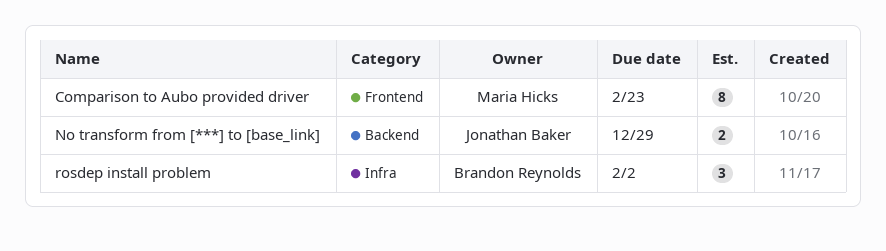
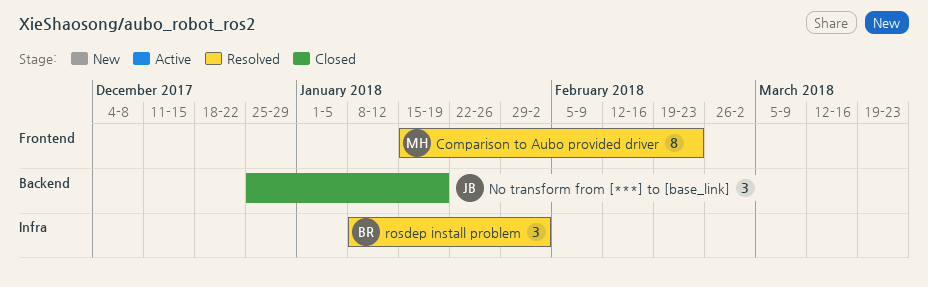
No transform from [***] to [base_link], estimate: 2 -> 3
No transform from [***] to [base_link], due: Dec 29 -> Jan 19

